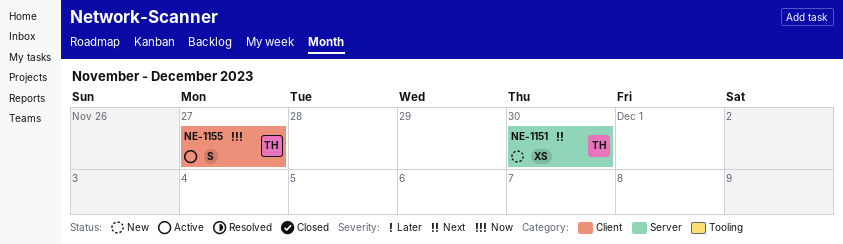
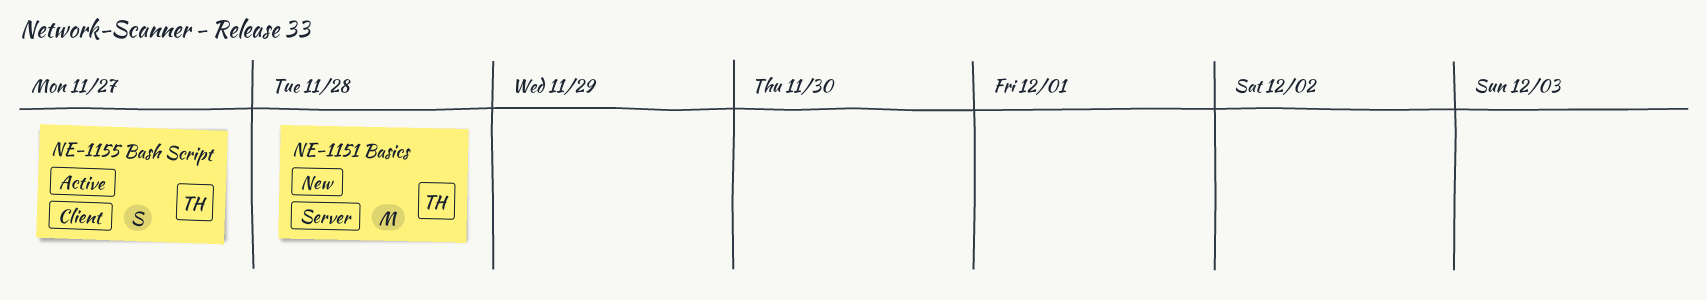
NE-1151, estimate: XS -> M
NE-1151, due: Nov 30 -> Nov 28

